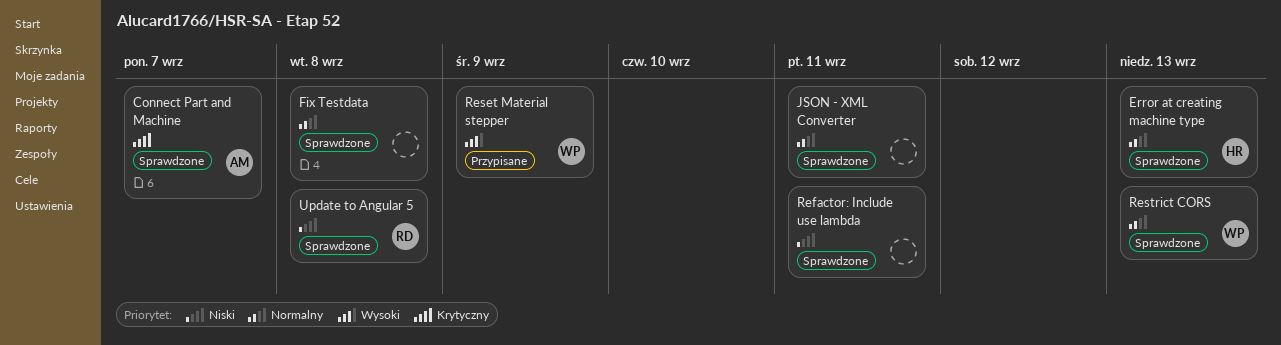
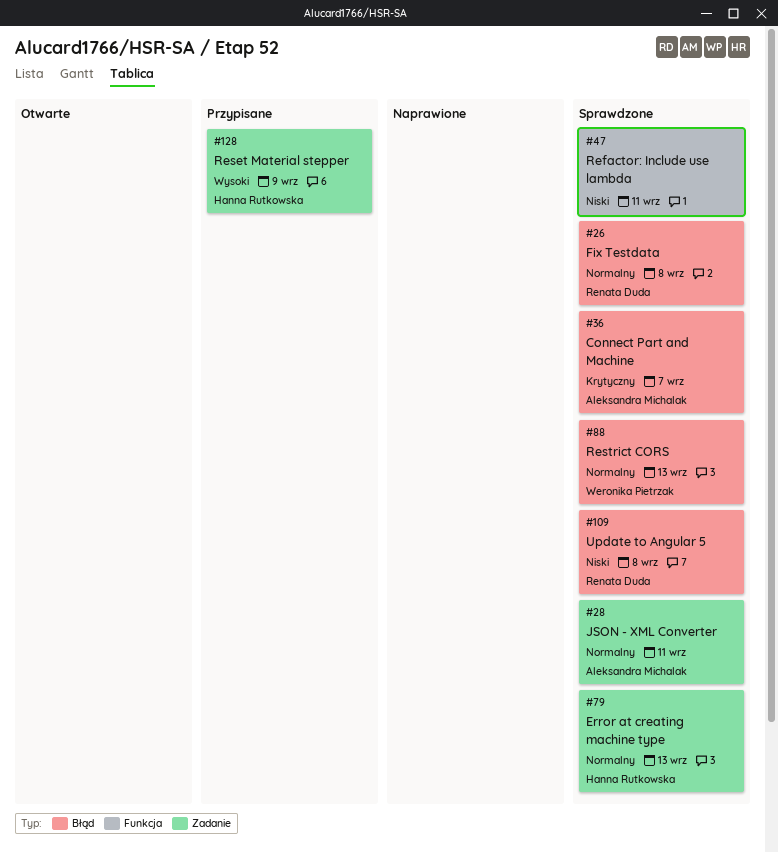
Fix Testdata, owner: none -> Renata Duda
JSON - XML Converter, owner: none -> Aleksandra Michalak
Reset Material stepper, owner: Weronika Pietrzak -> Hanna Rutkowska

